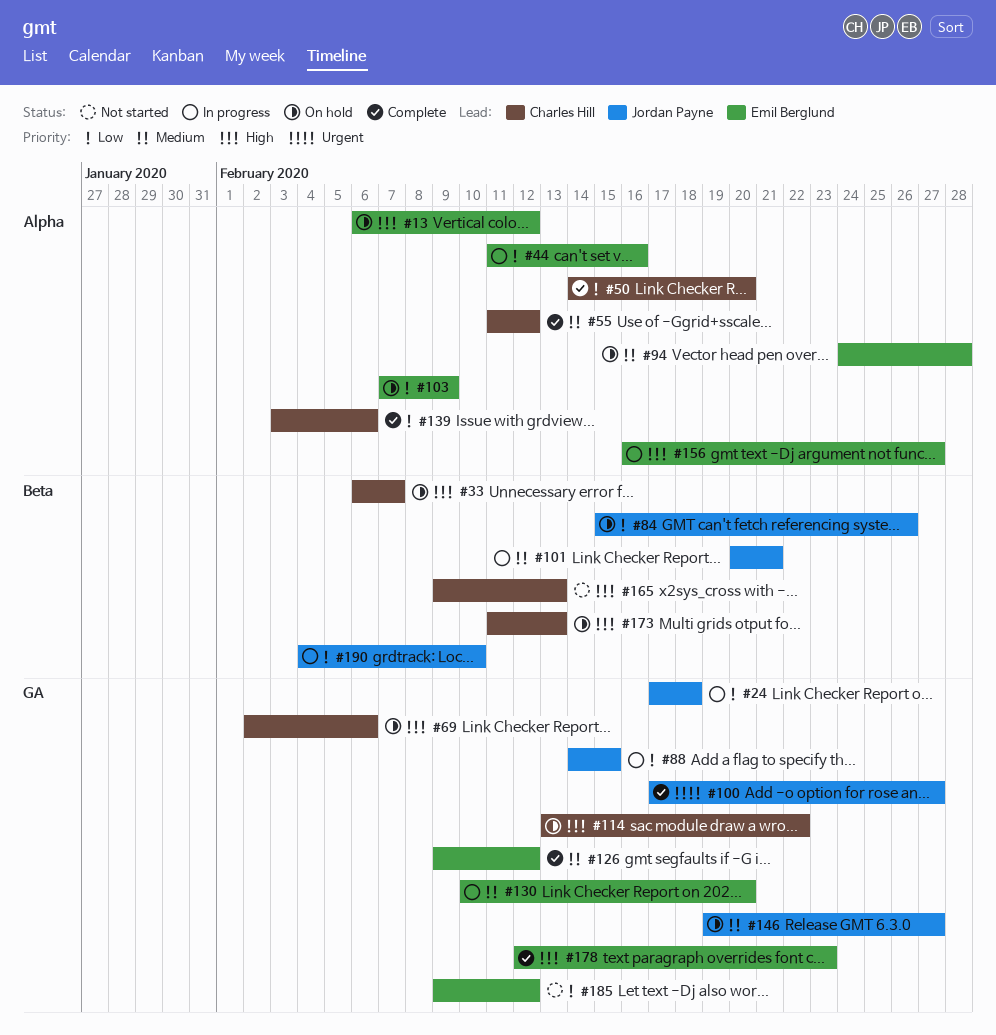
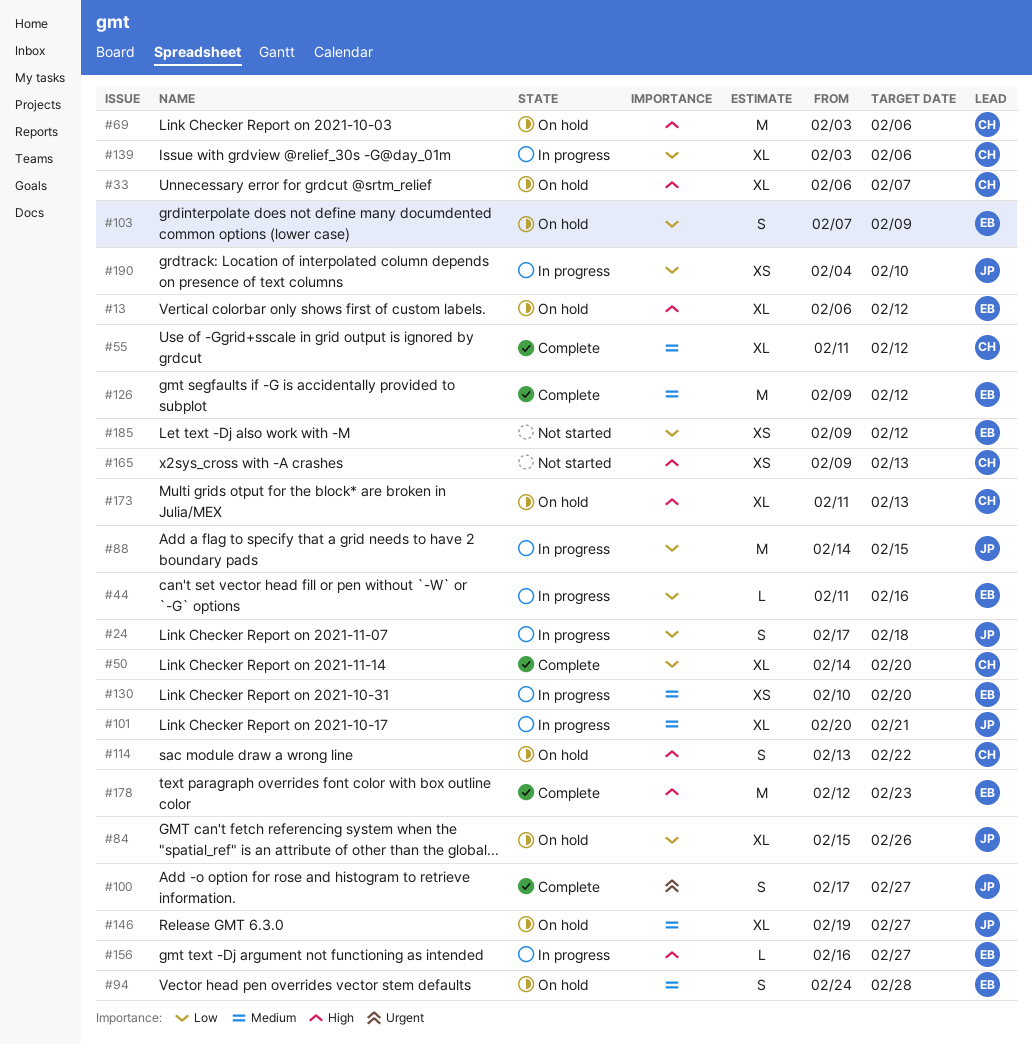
#69, start: Feb 2 -> Feb 3
#139, status: Complete -> In progress

